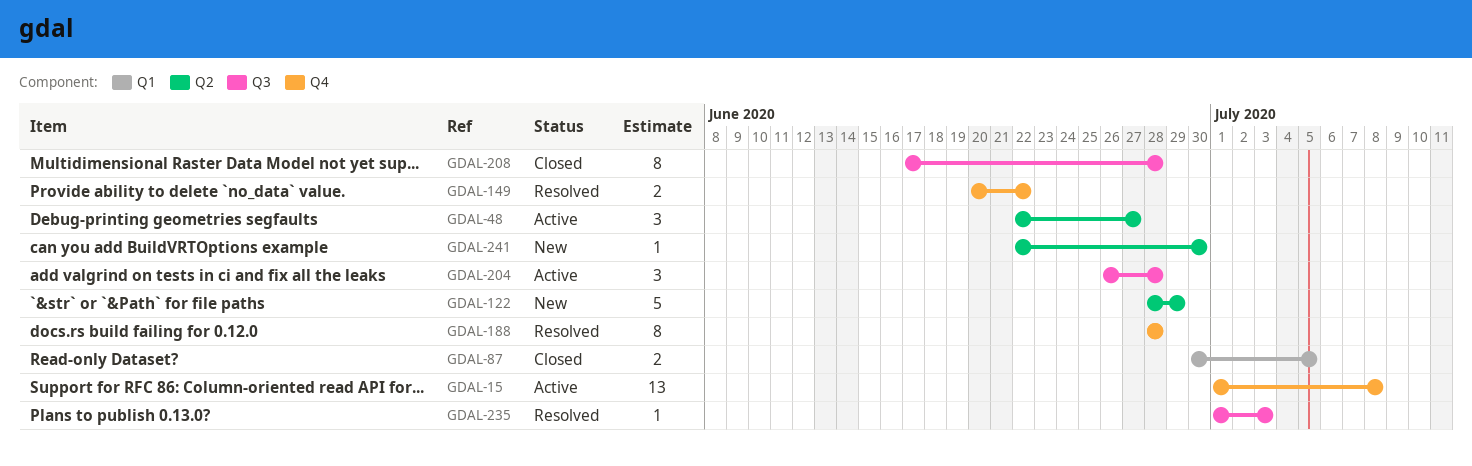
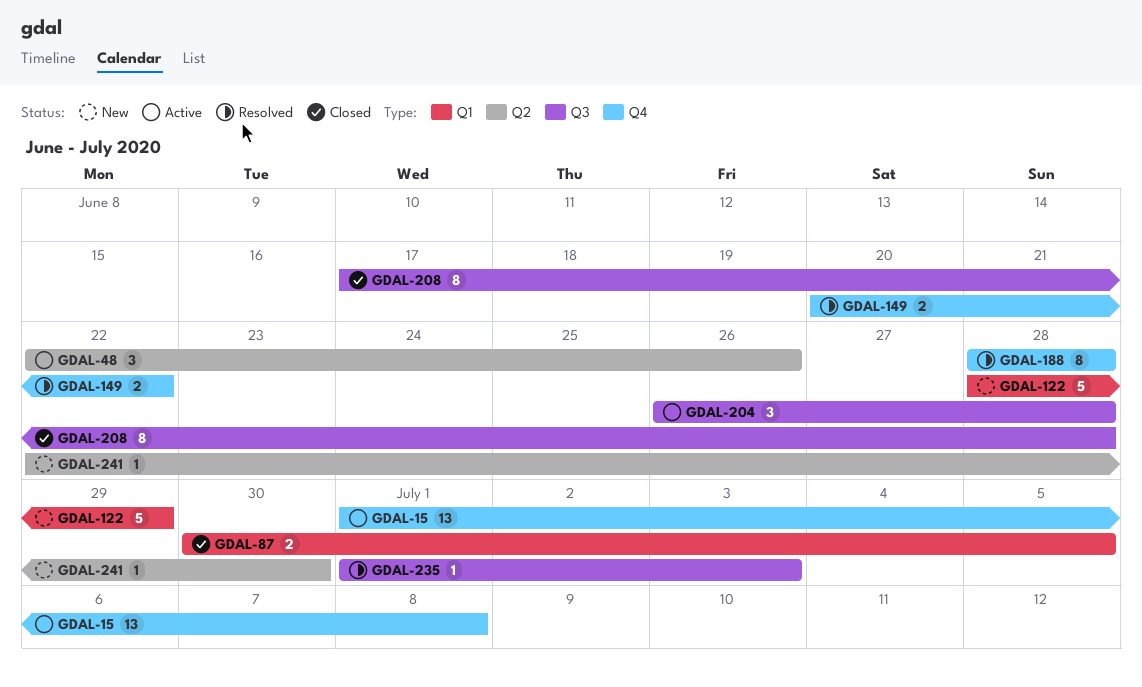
GDAL-48, due: Jun 27 -> Jun 26
GDAL-122, label: Q2 -> Q1

